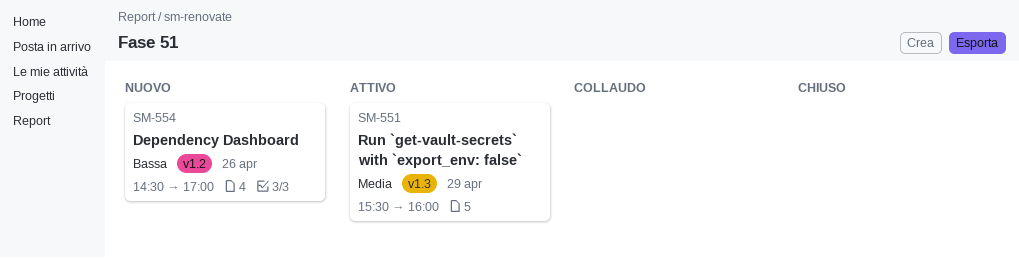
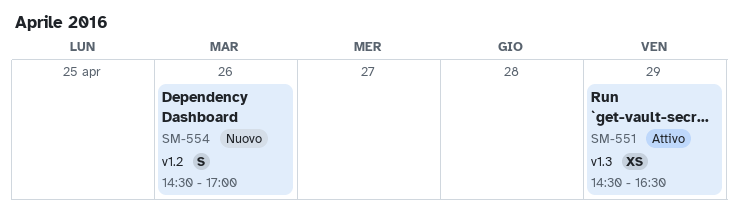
SM-551, begins: 15:30 -> 14:30
SM-551, ends: 16:00 -> 16:30

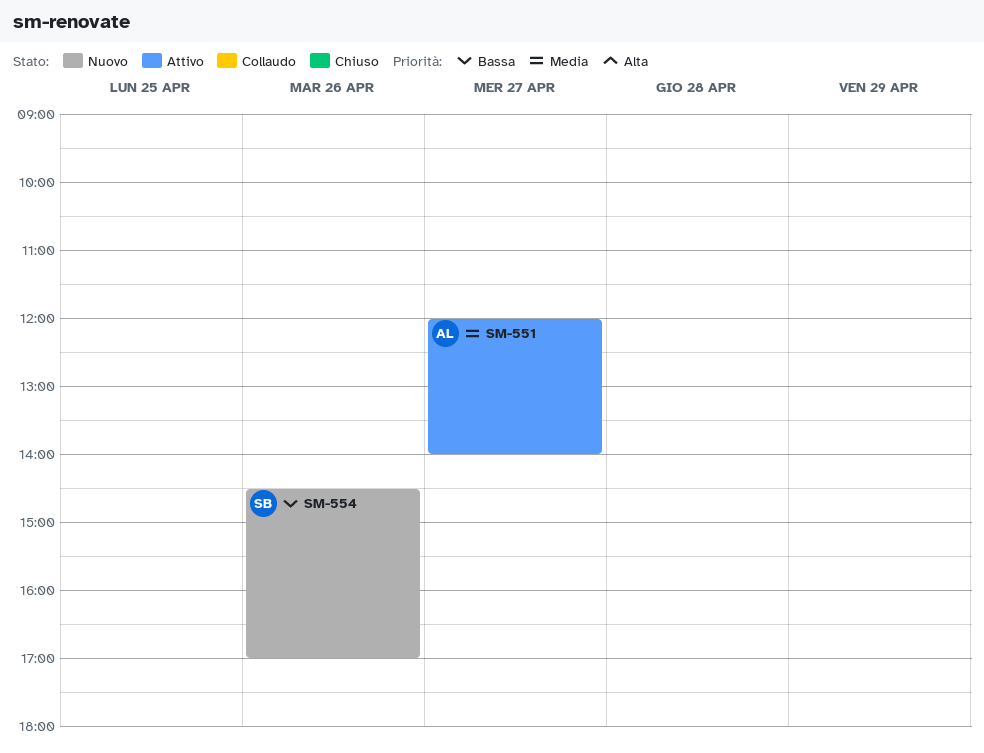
SM-551, day: Apr 29 -> Apr 27
SM-551, begins: 14:30 -> 12:00
SM-551, ends: 16:30 -> 14:00

